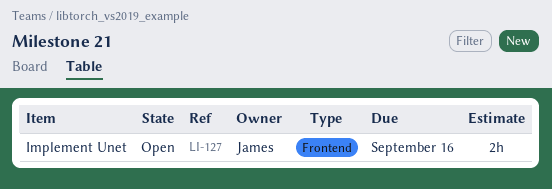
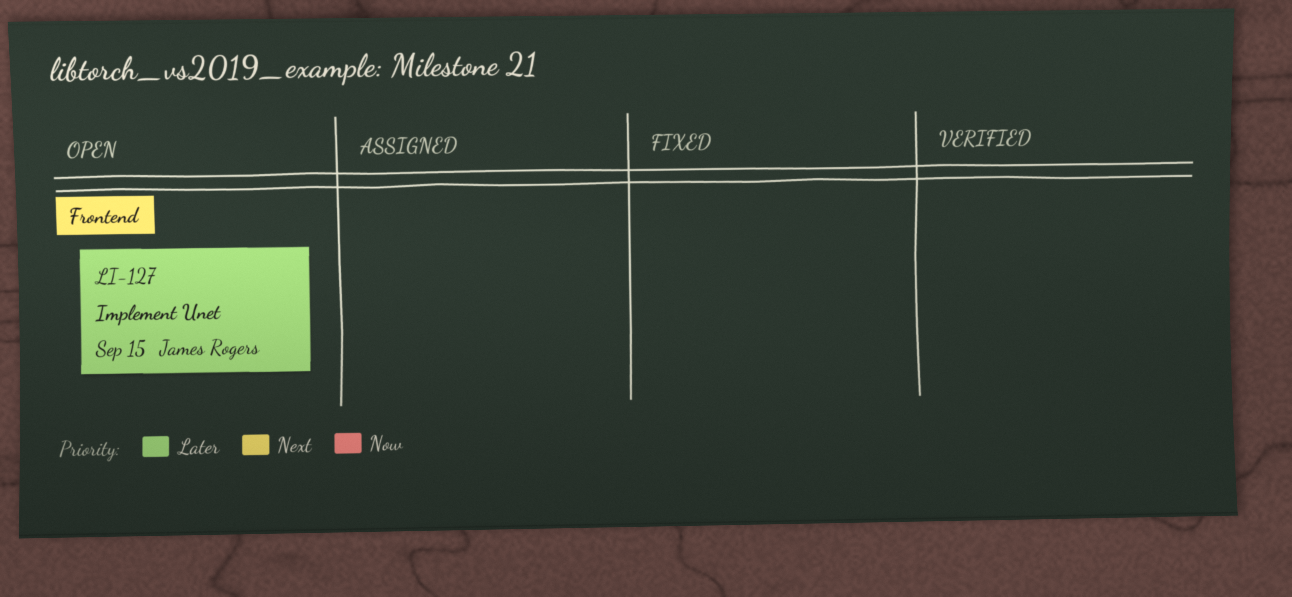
LI-127, due: Sep 16 -> Sep 15

